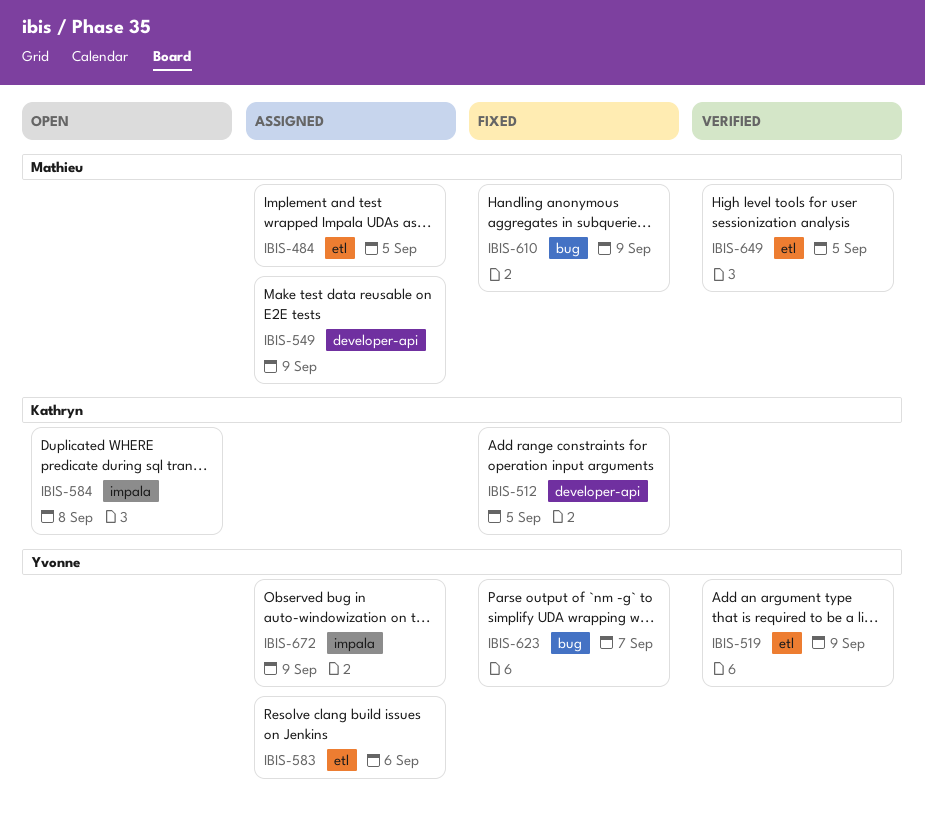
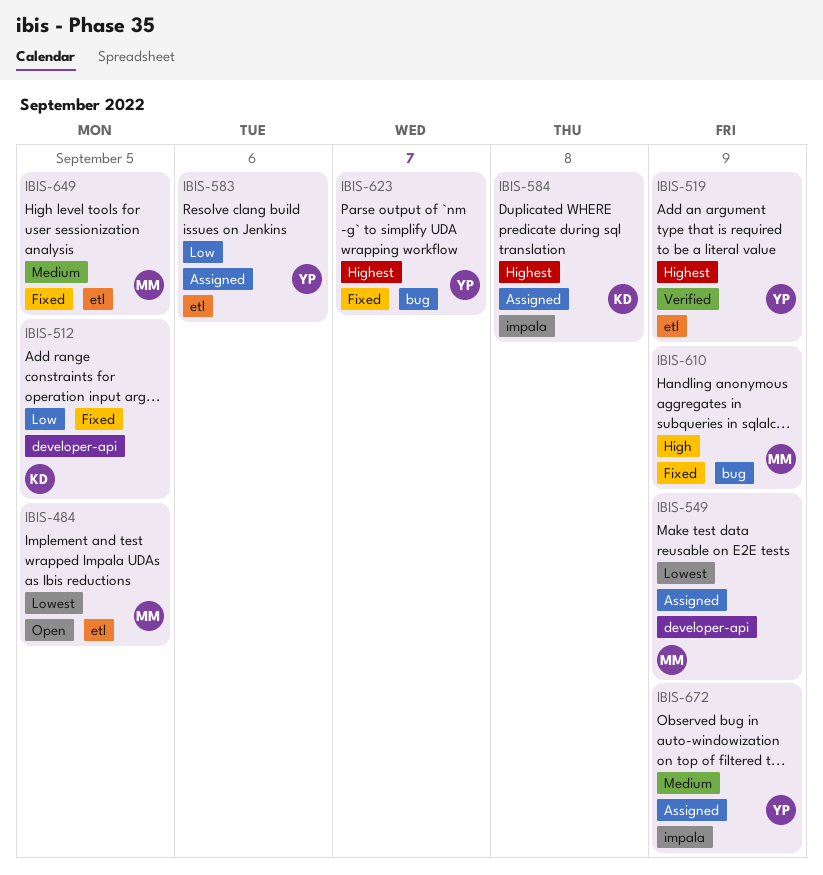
IBIS-484, status: Assigned -> Open
IBIS-584, status: Open -> Assigned
IBIS-649, status: Verified -> Fixed

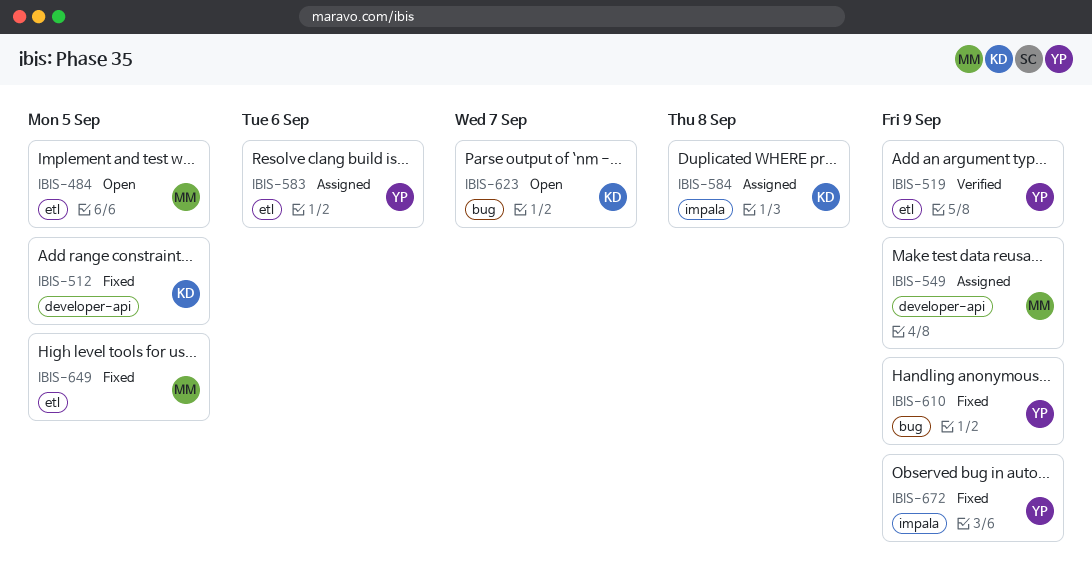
IBIS-610, owner: MM -> YP
IBIS-623, status: Fixed -> Open
IBIS-623, owner: YP -> KD
IBIS-672, status: Assigned -> Fixed

